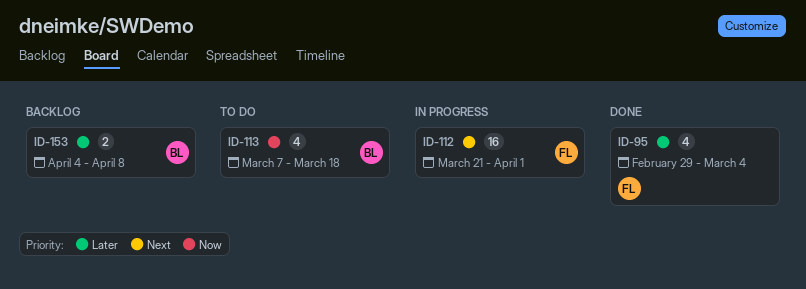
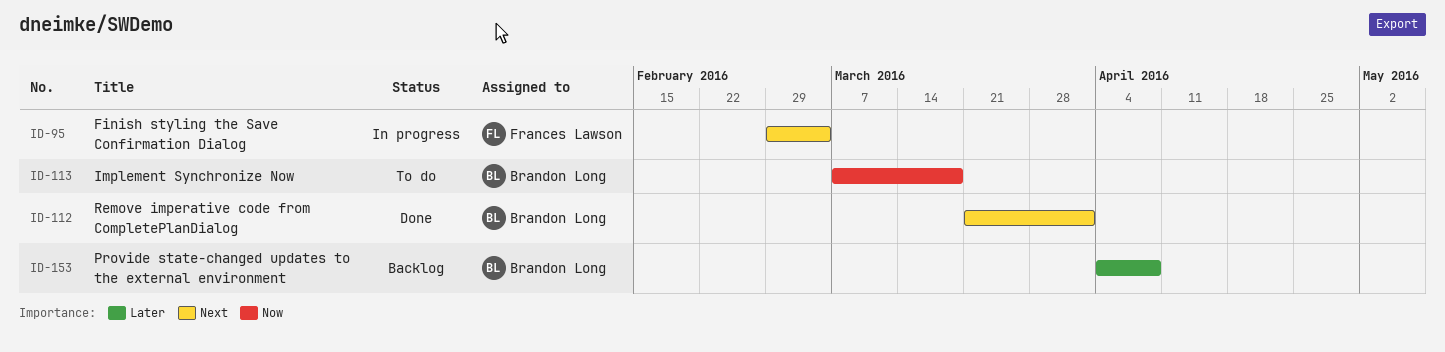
ID-95, status: Done -> In progress
ID-95, priority: Later -> Next
ID-112, status: In progress -> Done
ID-112, owner: Frances Lawson -> Brandon Long

